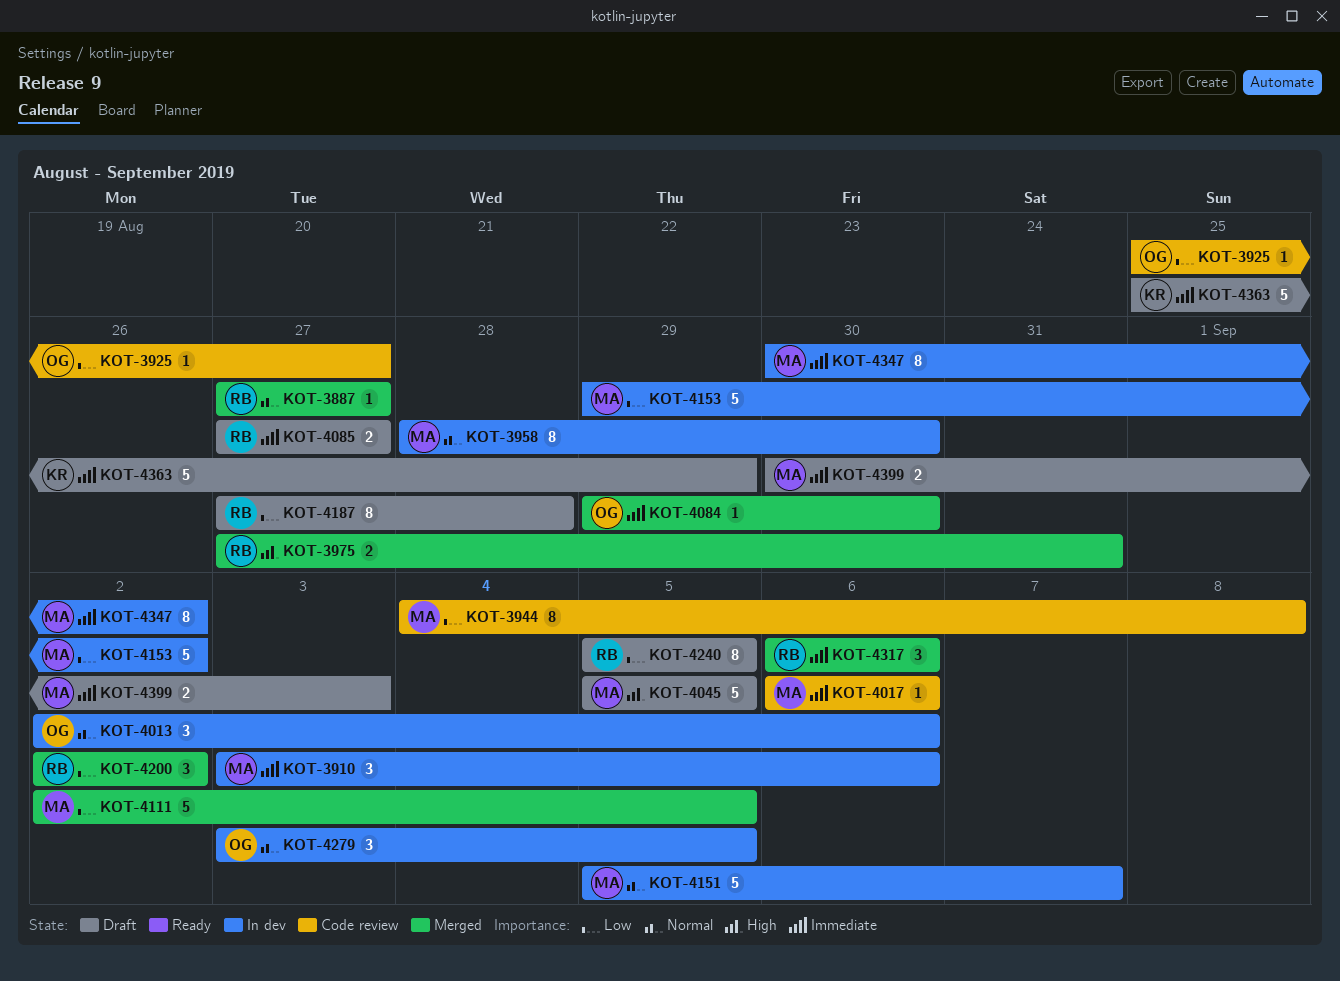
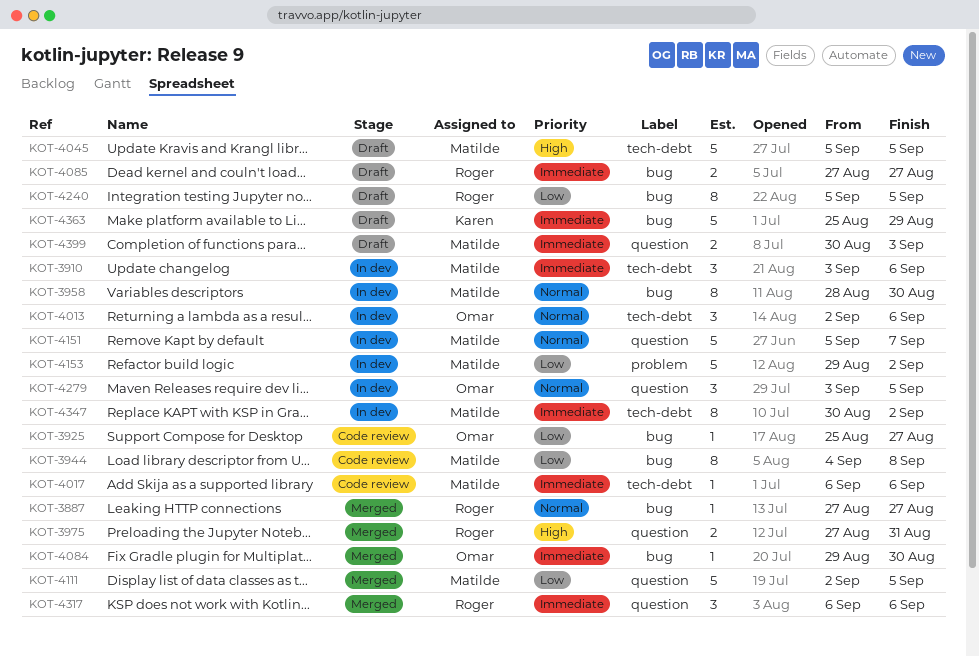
KOT-4187: present -> none
KOT-4200: present -> none

